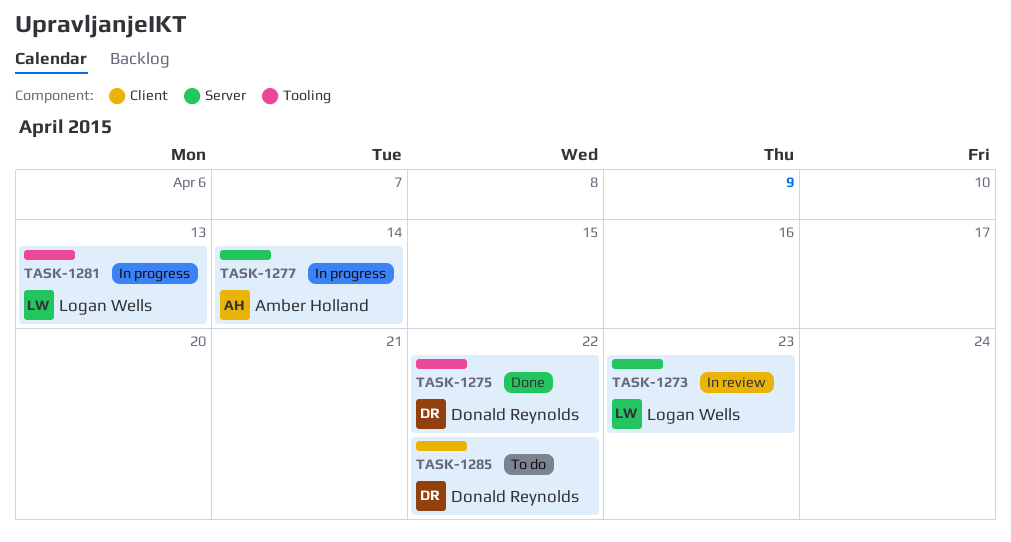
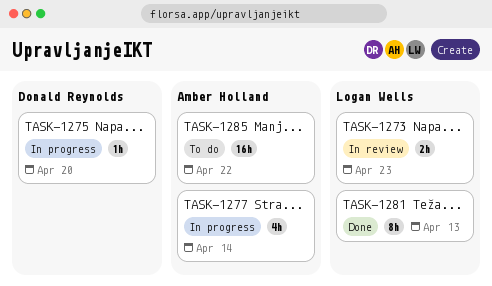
TASK-1275, status: Done -> In progress
TASK-1275, due: Apr 22 -> Apr 20
TASK-1281, status: In progress -> Done
TASK-1285, owner: Donald Reynolds -> Amber Holland

